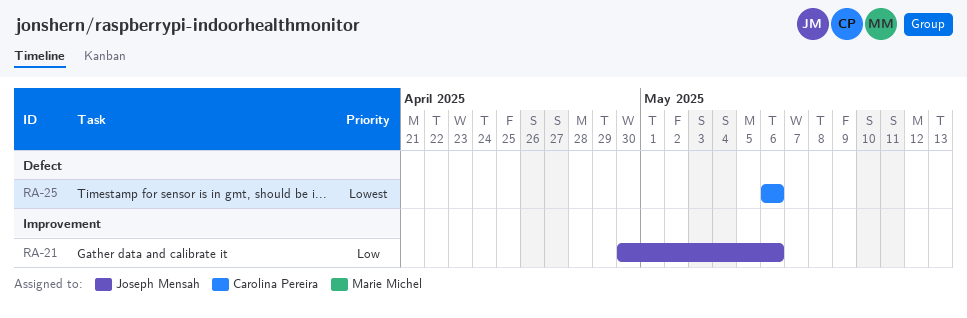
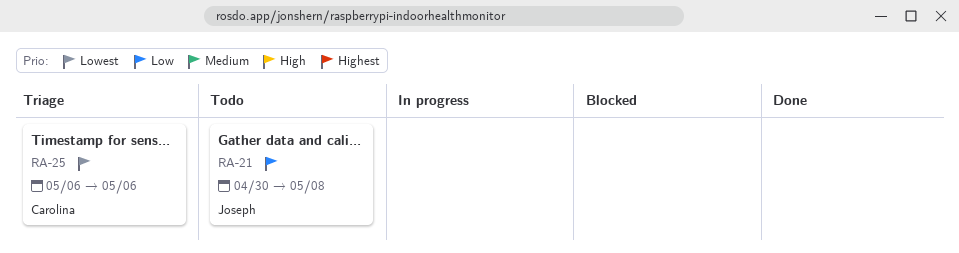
RA-21, due: May 6 -> May 8

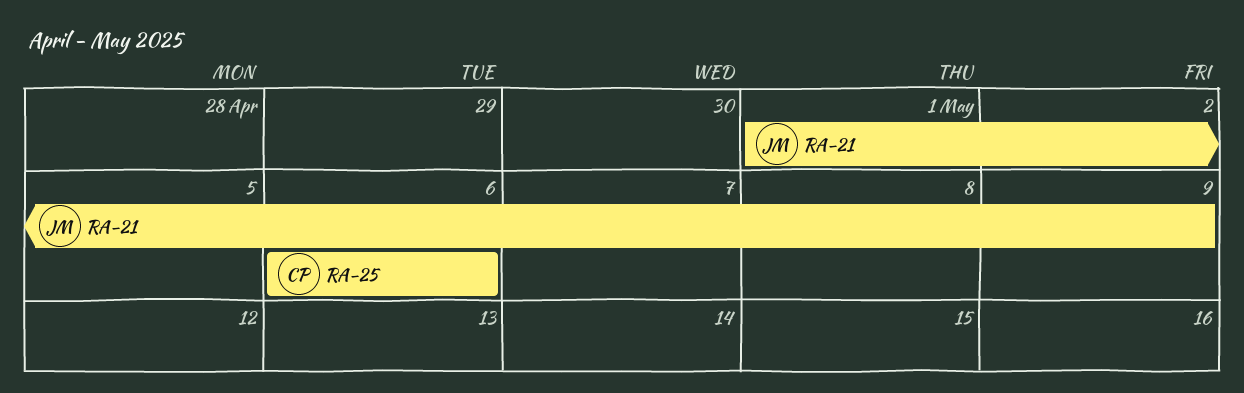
RA-21, start: Apr 30 -> May 1
RA-21, due: May 8 -> May 9

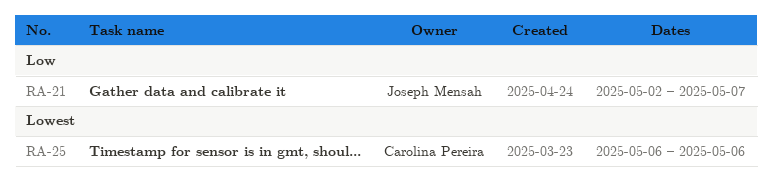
RA-21, start: May 1 -> May 2
RA-21, due: May 9 -> May 7

